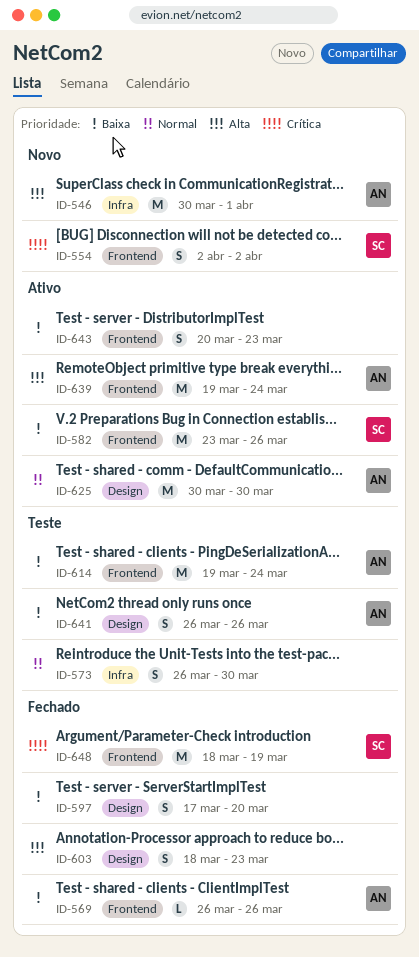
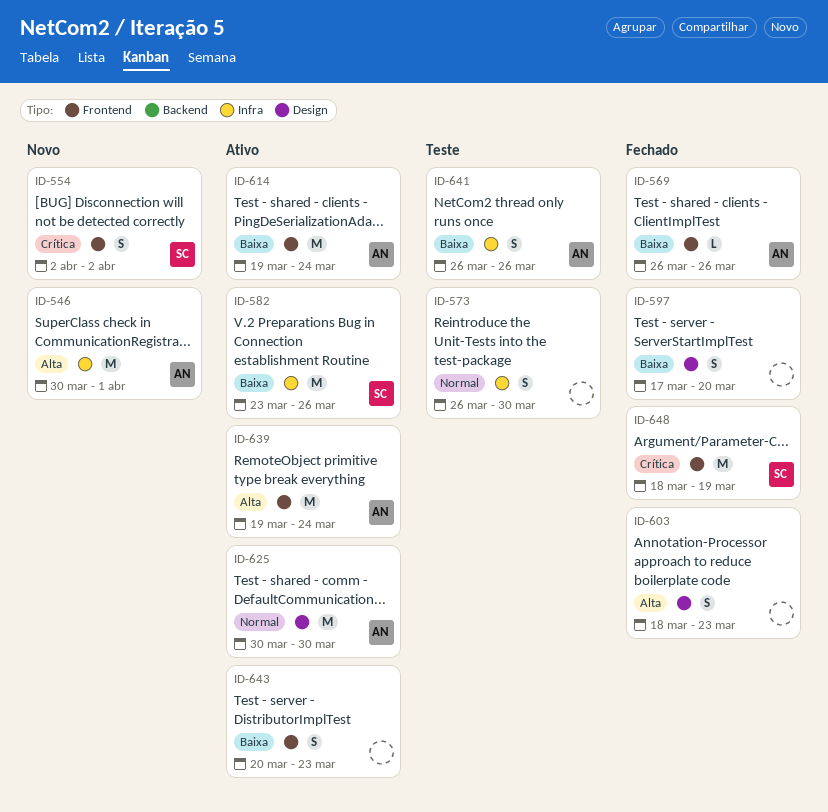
ID-582, label: Frontend -> Infra
ID-614, status: Teste -> Ativo
ID-641, label: Design -> Infra

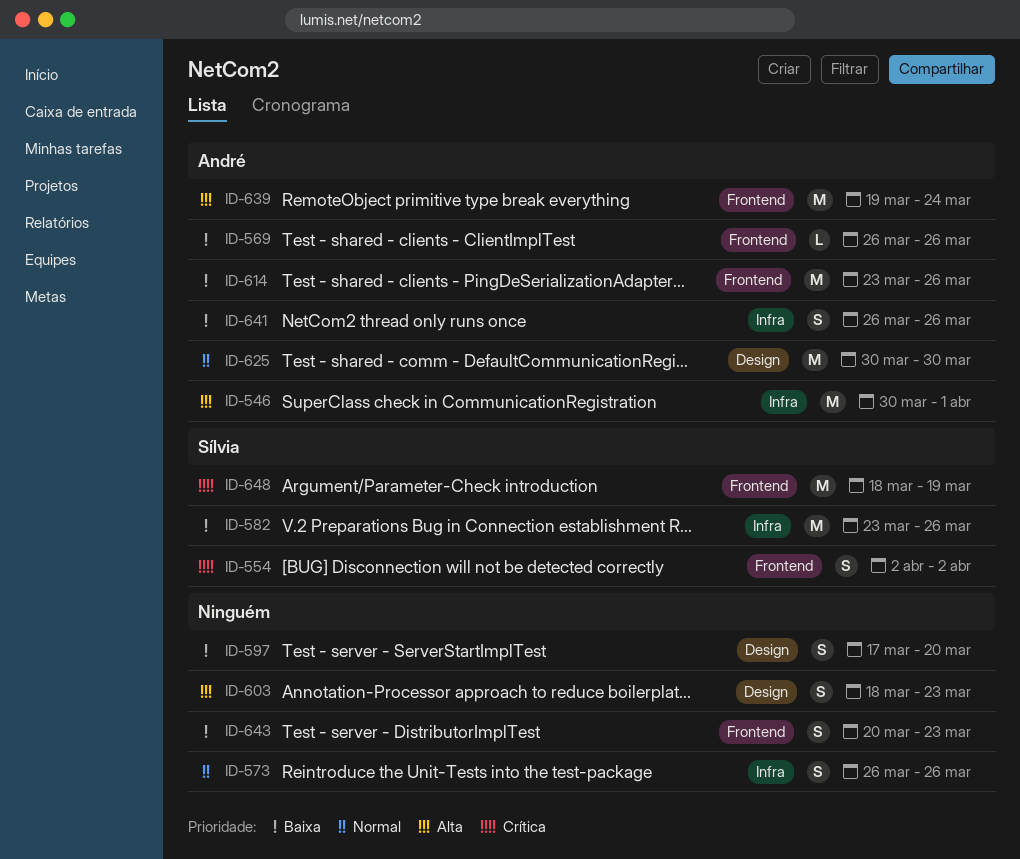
ID-573, due: Mar 30 -> Mar 26
ID-614, start: Mar 19 -> Mar 23
ID-614, due: Mar 24 -> Mar 26

